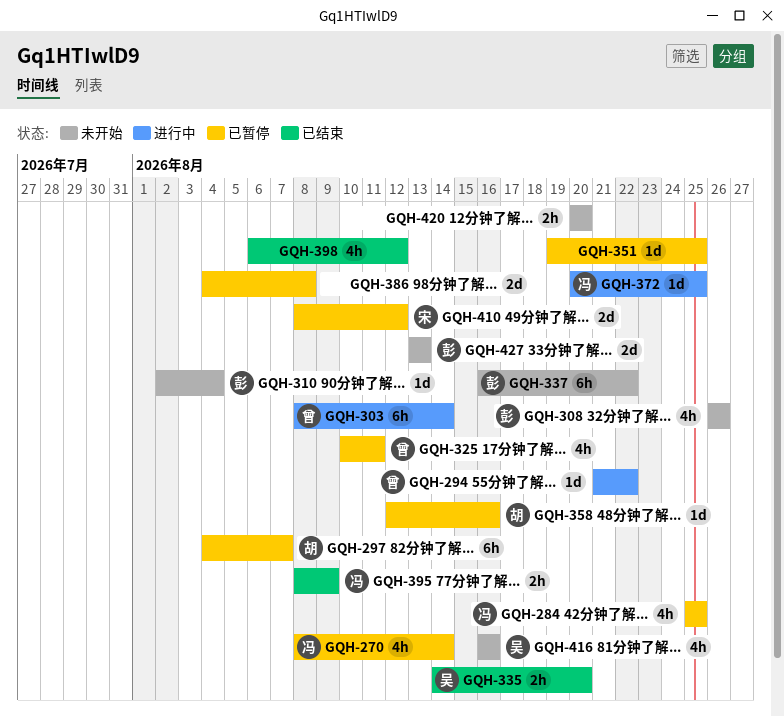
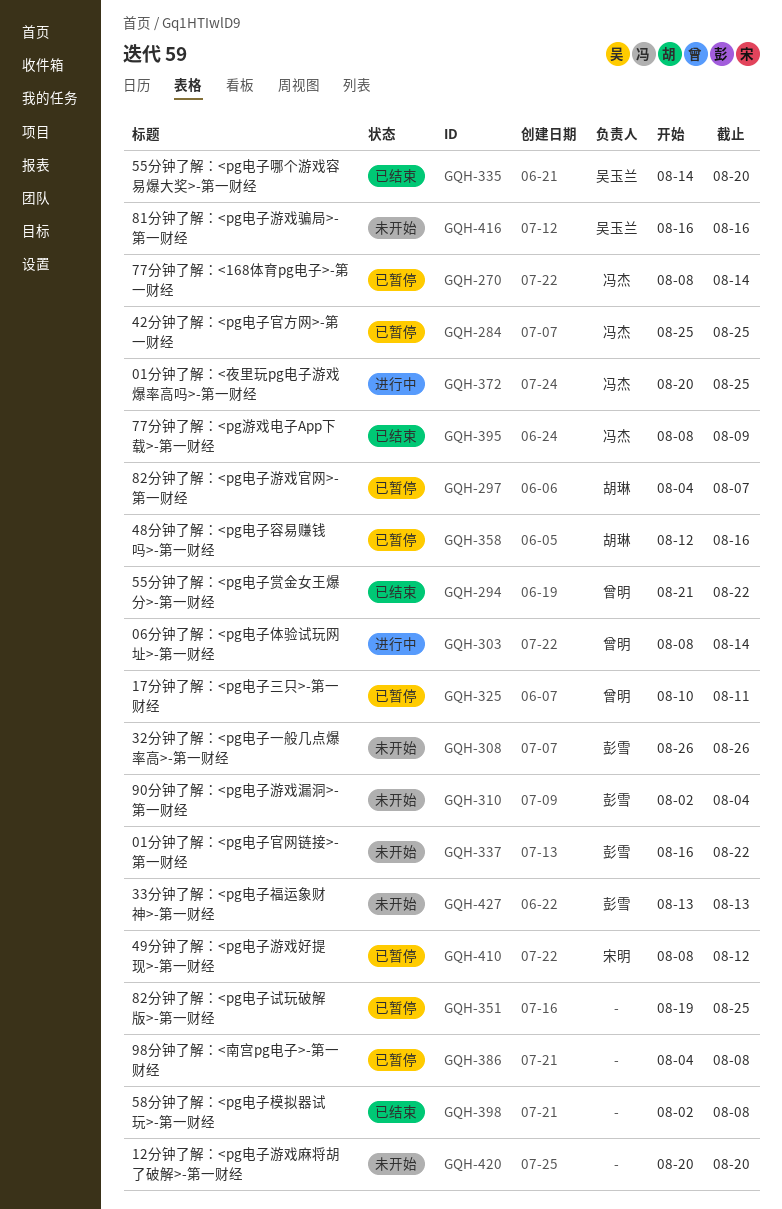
GQH-294, status: 进行中 -> 已结束
GQH-398, start: Aug 6 -> Aug 2
GQH-398, due: Aug 12 -> Aug 8

